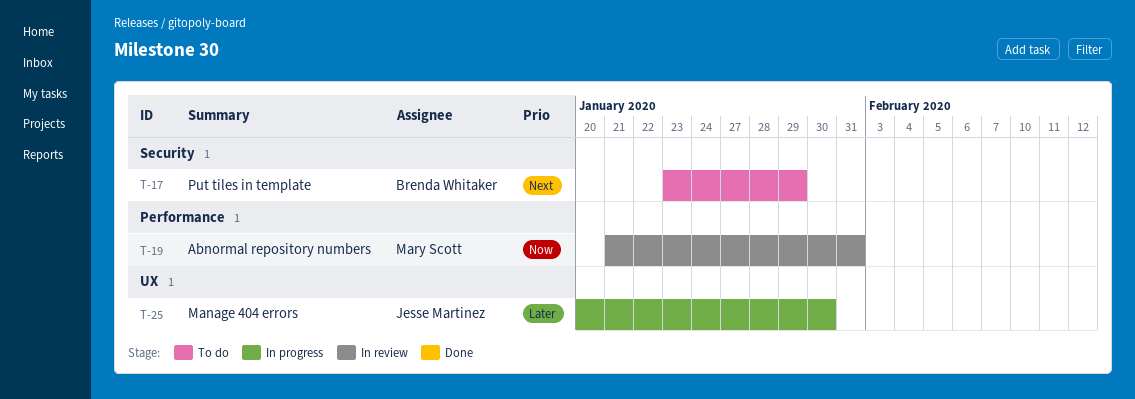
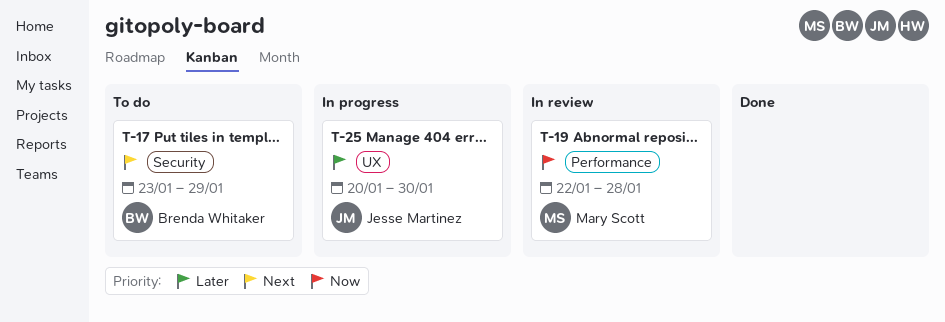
T-19, start: Jan 21 -> Jan 22
T-19, due: Jan 31 -> Jan 28

